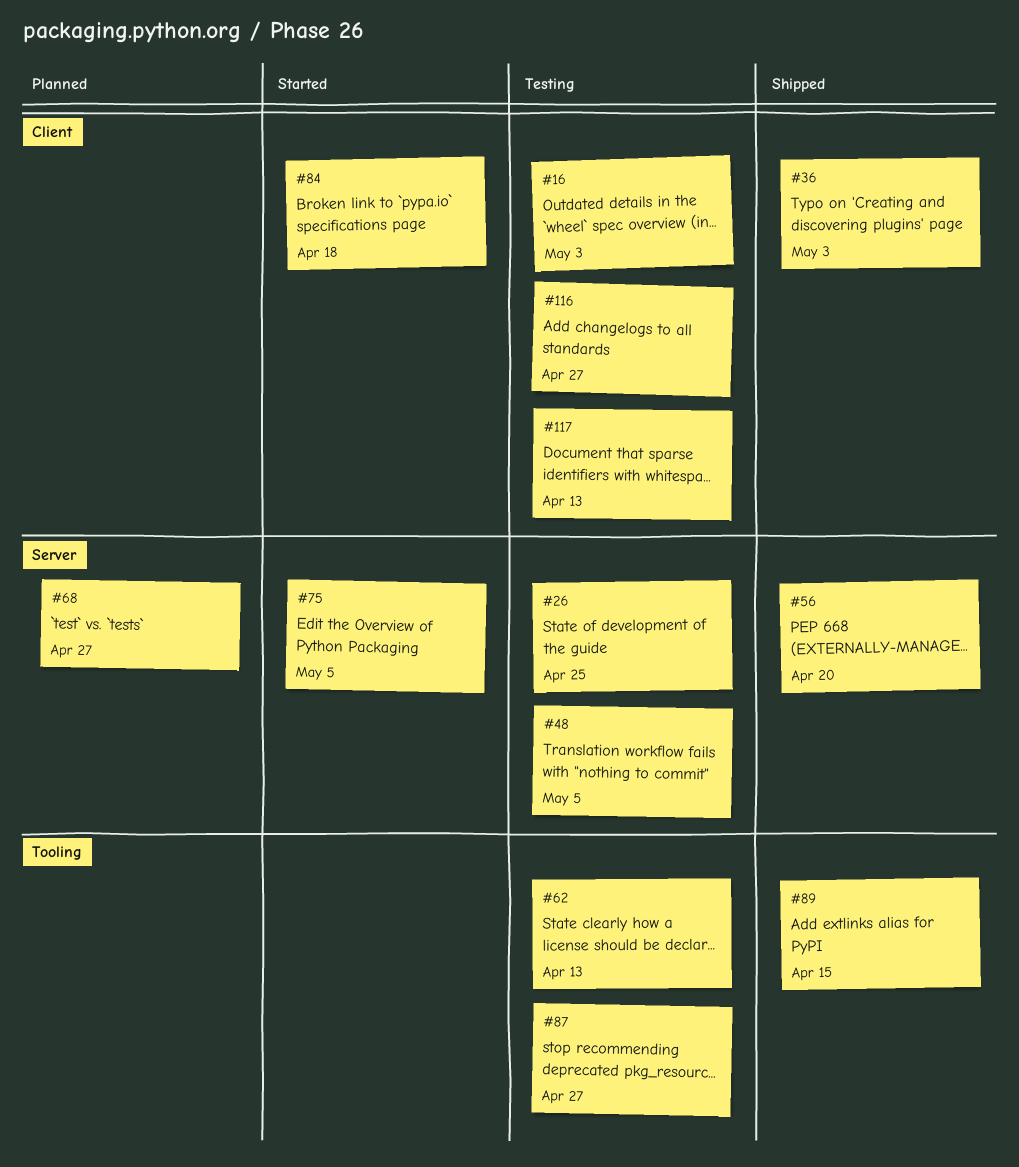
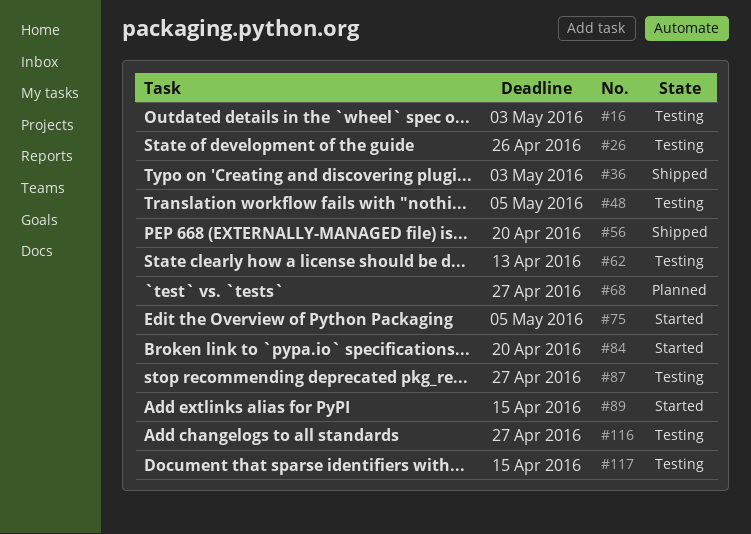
#26, due: Apr 25 -> Apr 26
#84, due: Apr 18 -> Apr 20
#89, status: Shipped -> Started
#117, due: Apr 13 -> Apr 15

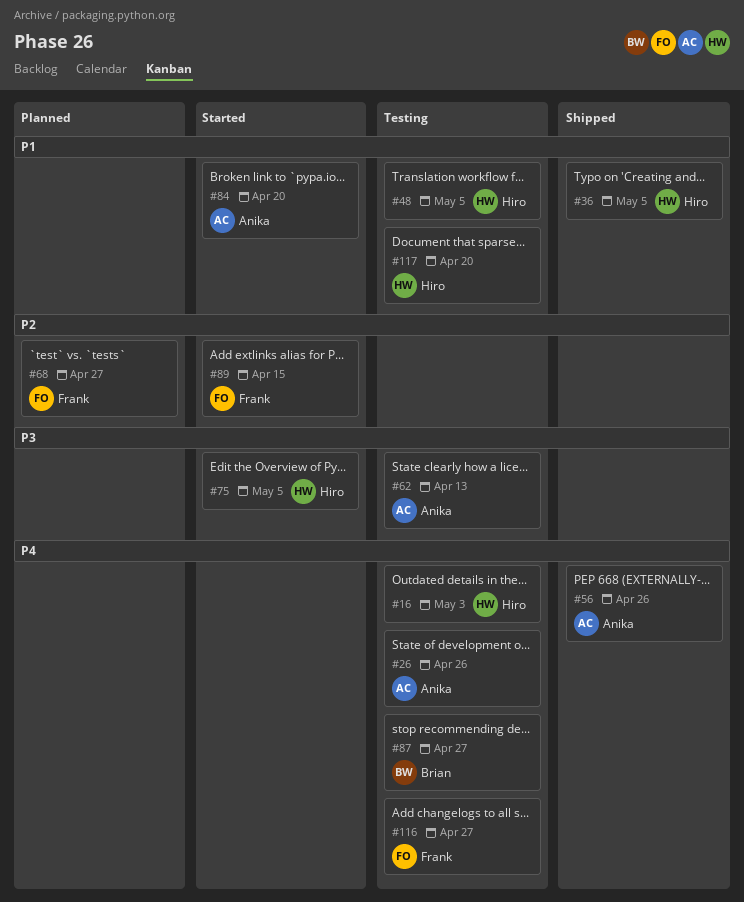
#36, due: May 3 -> May 5
#56, due: Apr 20 -> Apr 26
#117, due: Apr 15 -> Apr 20

